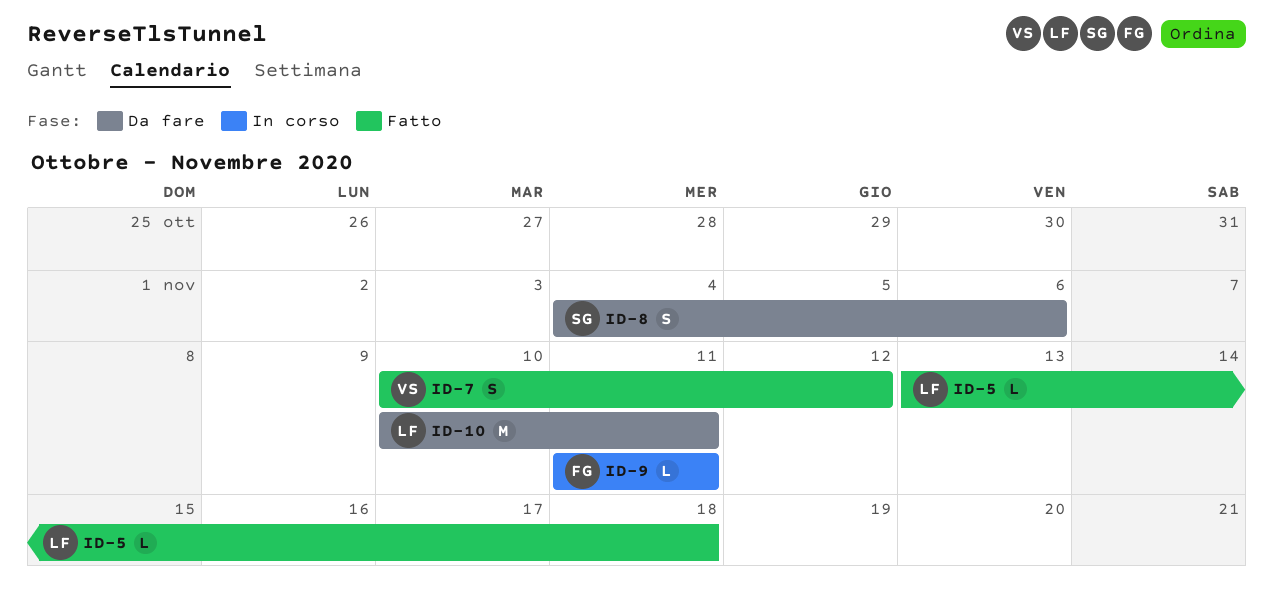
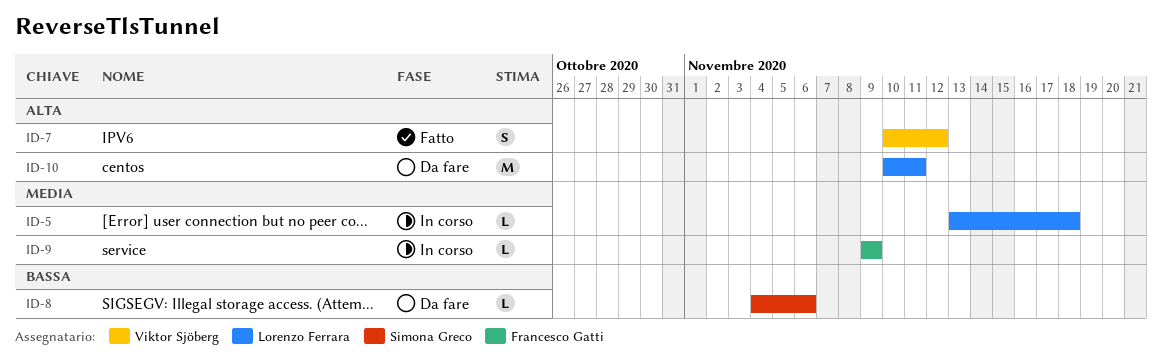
ID-5, status: Fatto -> In corso
ID-8, estimate: S -> L
ID-9, start: Nov 11 -> Nov 9
ID-9, due: Nov 11 -> Nov 9

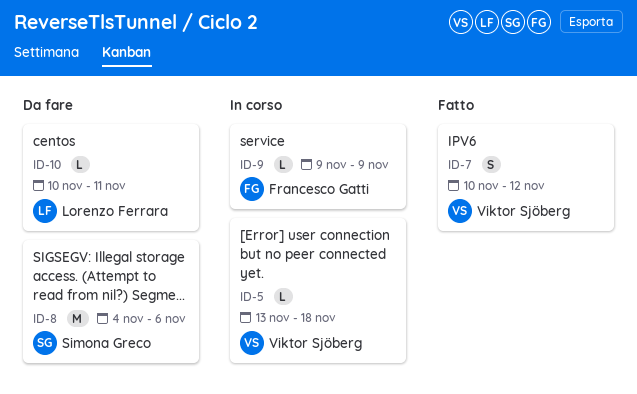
ID-5, owner: Lorenzo Ferrara -> Viktor Sjöberg
ID-8, estimate: L -> M
ID-10, estimate: M -> L

